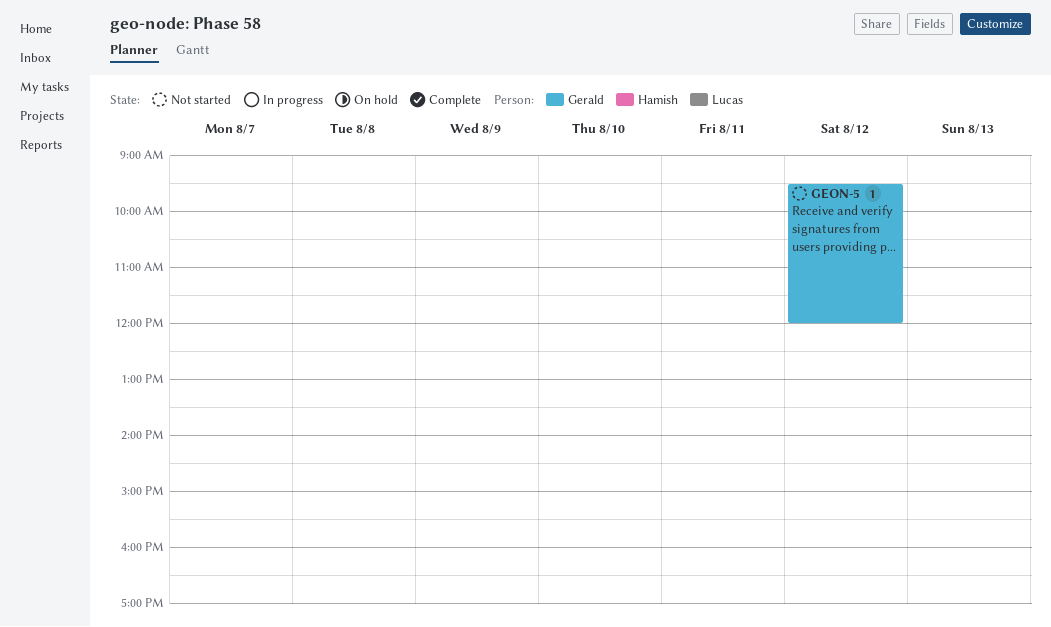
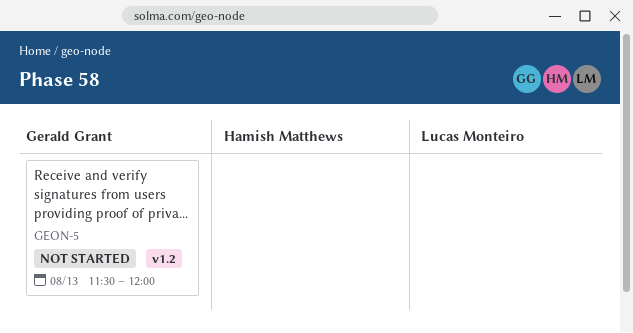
GEON-5, day: Aug 12 -> Aug 13
GEON-5, begins: 09:30 -> 11:30

